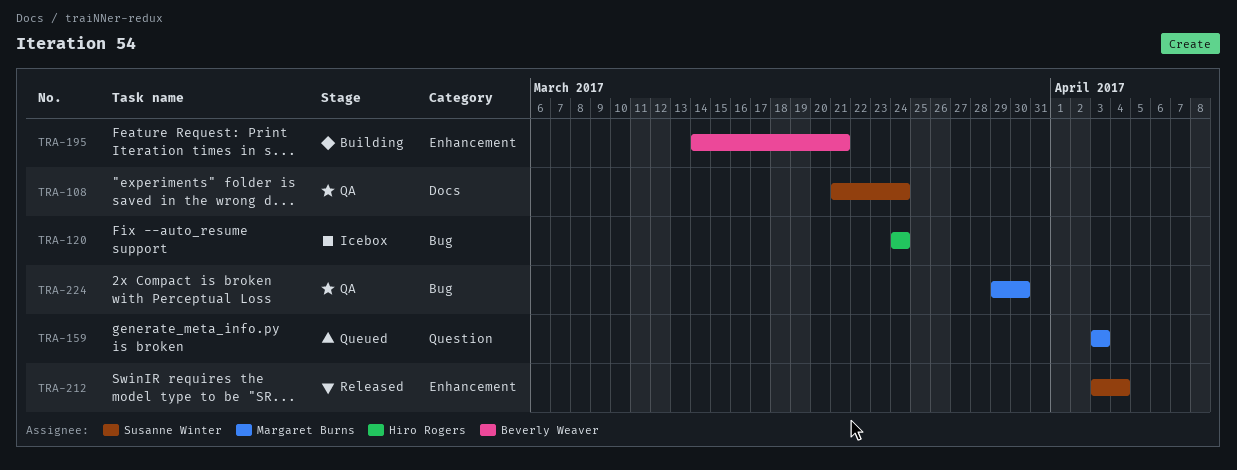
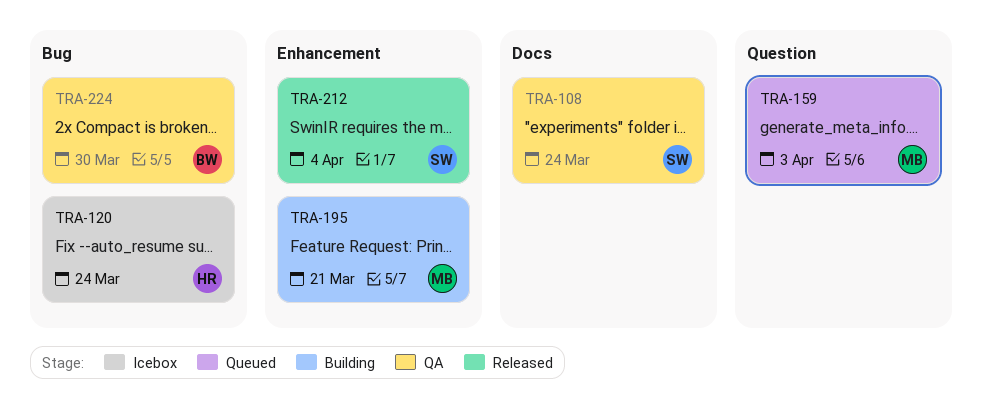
TRA-195, owner: Beverly Weaver -> Margaret Burns
TRA-224, owner: Margaret Burns -> Beverly Weaver

